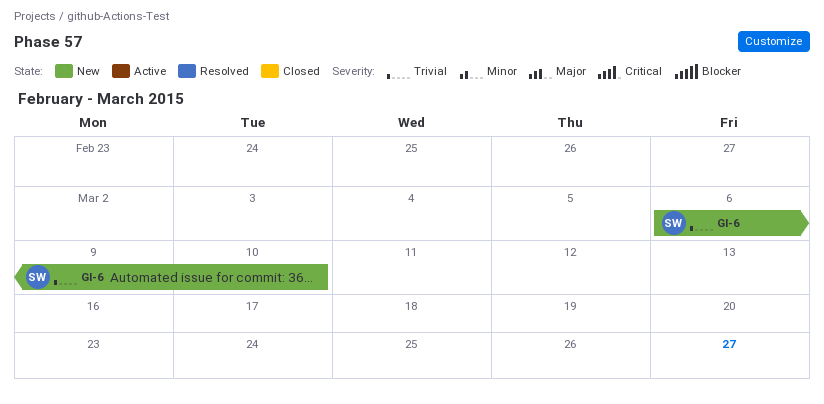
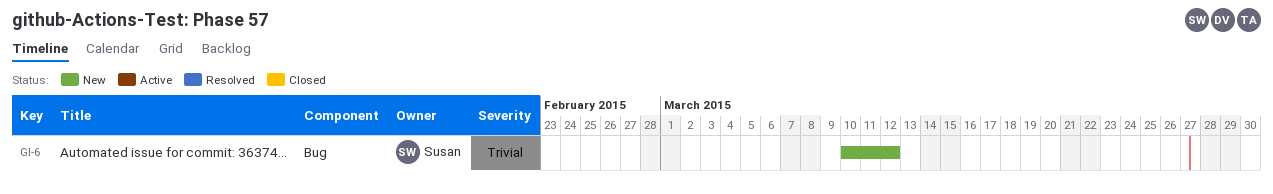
GI-6, start: Mar 6 -> Mar 10
GI-6, due: Mar 10 -> Mar 12

